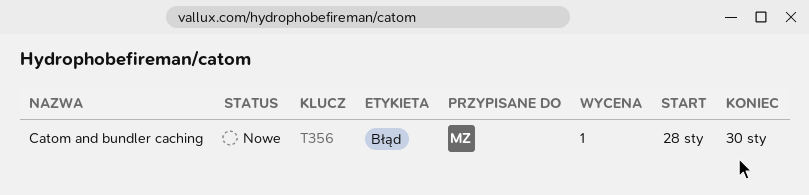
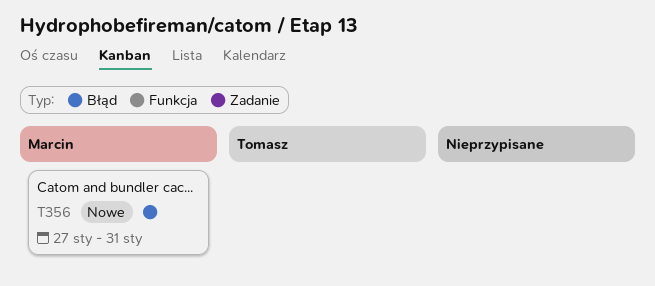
T356, start: Jan 28 -> Jan 27
T356, due: Jan 30 -> Jan 31

